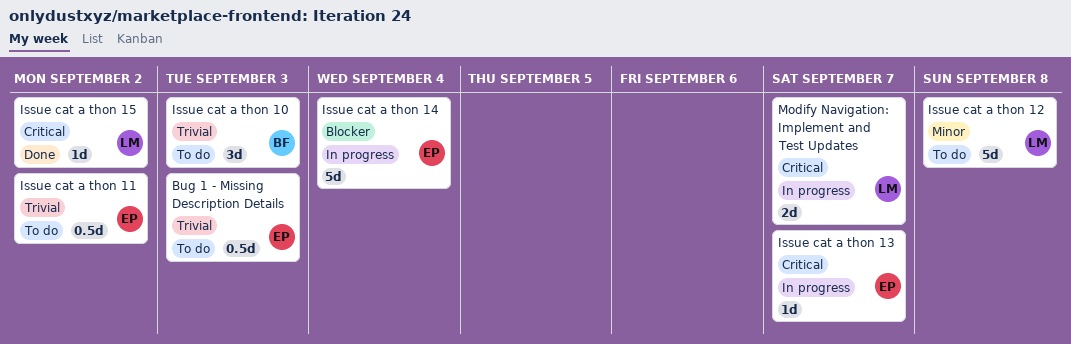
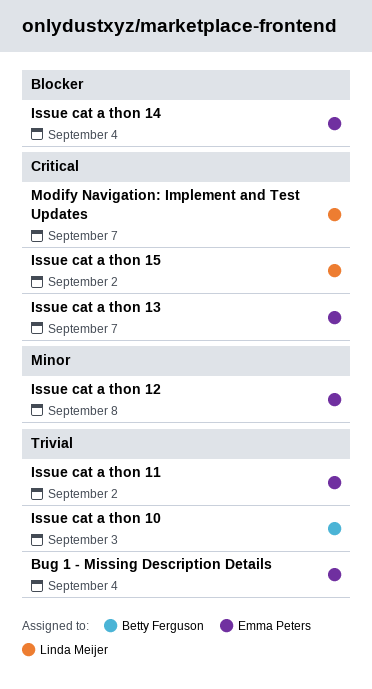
Bug 1 - Missing Description Details, due: Sep 3 -> Sep 4
Issue cat a thon 12, owner: Linda Meijer -> Emma Peters

